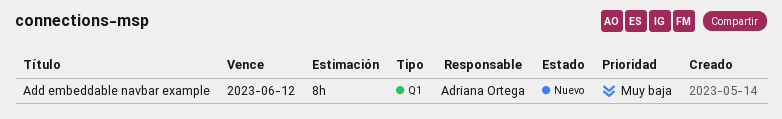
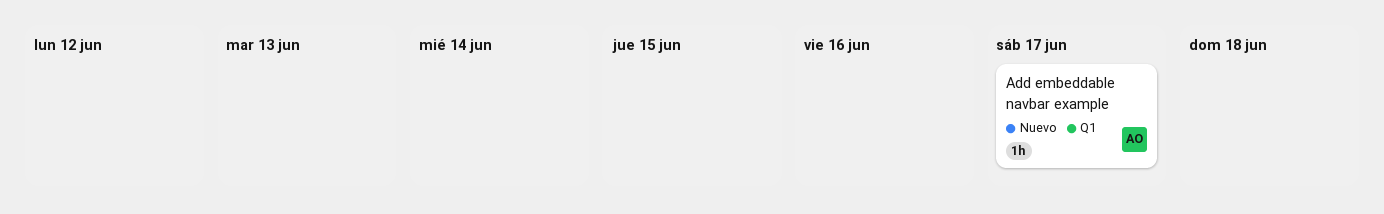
Add embeddable navbar example, estimate: 8h -> 1h
Add embeddable navbar example, due: Jun 12 -> Jun 17

